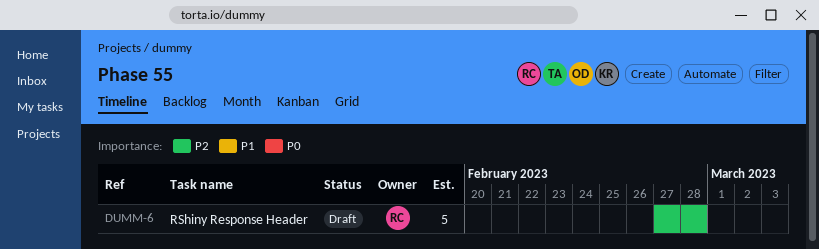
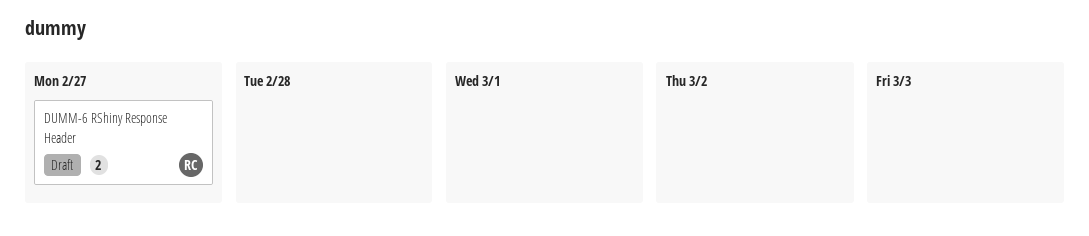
DUMM-6, estimate: 5 -> 2
DUMM-6, due: Feb 28 -> Feb 27

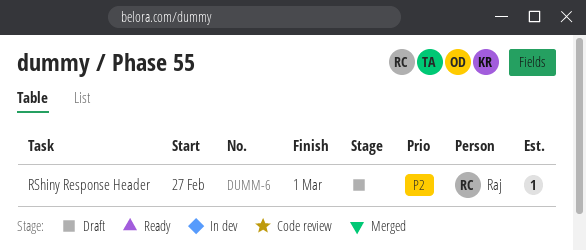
DUMM-6, estimate: 2 -> 1
DUMM-6, due: Feb 27 -> Mar 1

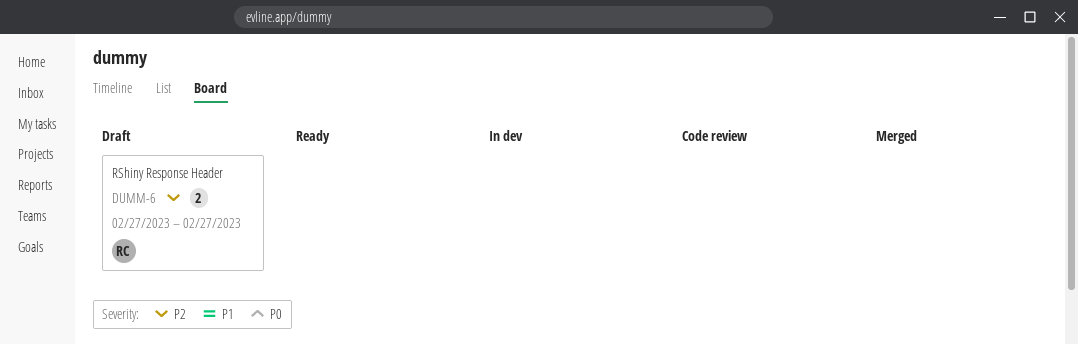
DUMM-6, estimate: 1 -> 2
DUMM-6, due: Mar 1 -> Feb 27

